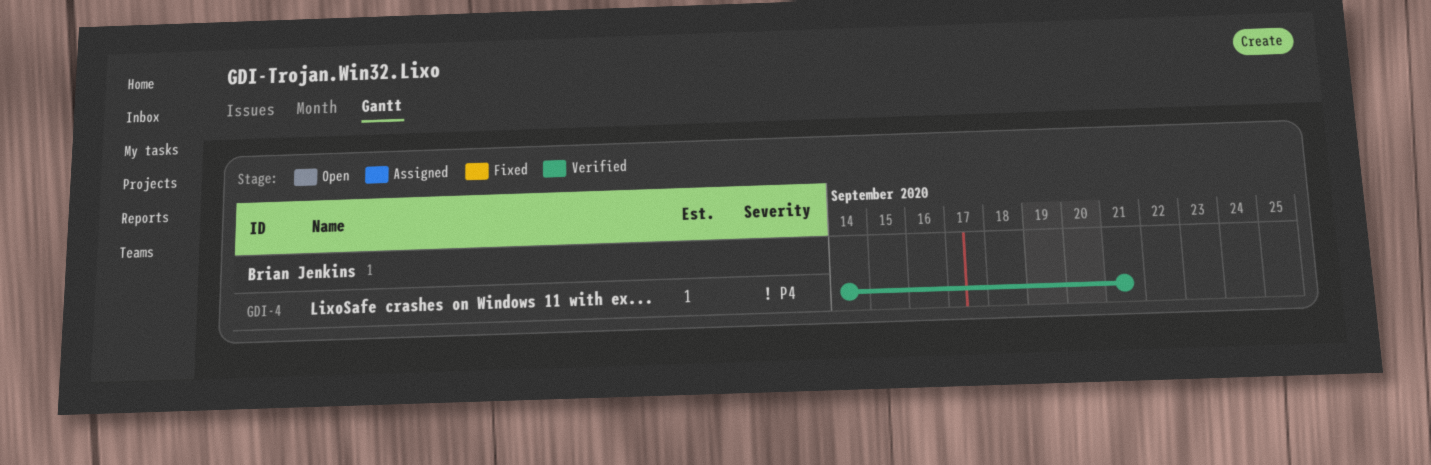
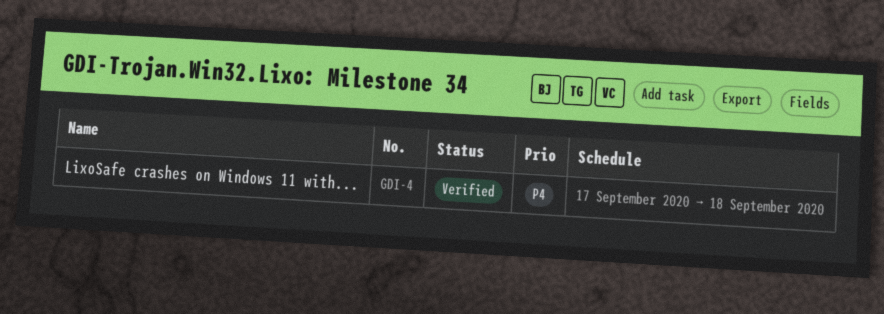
GDI-4, start: Sep 14 -> Sep 17
GDI-4, due: Sep 21 -> Sep 18

